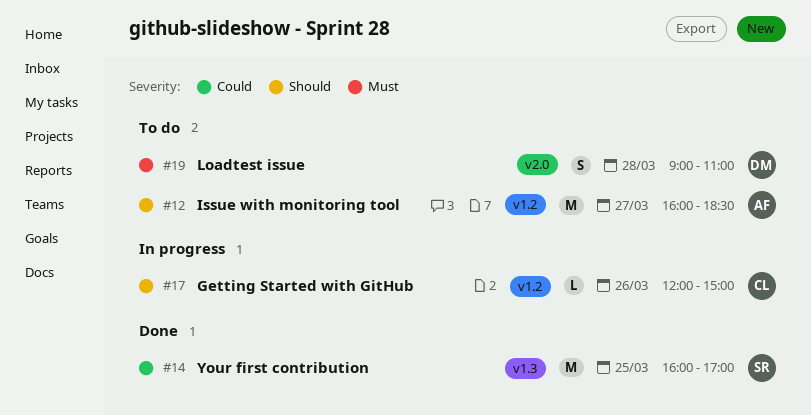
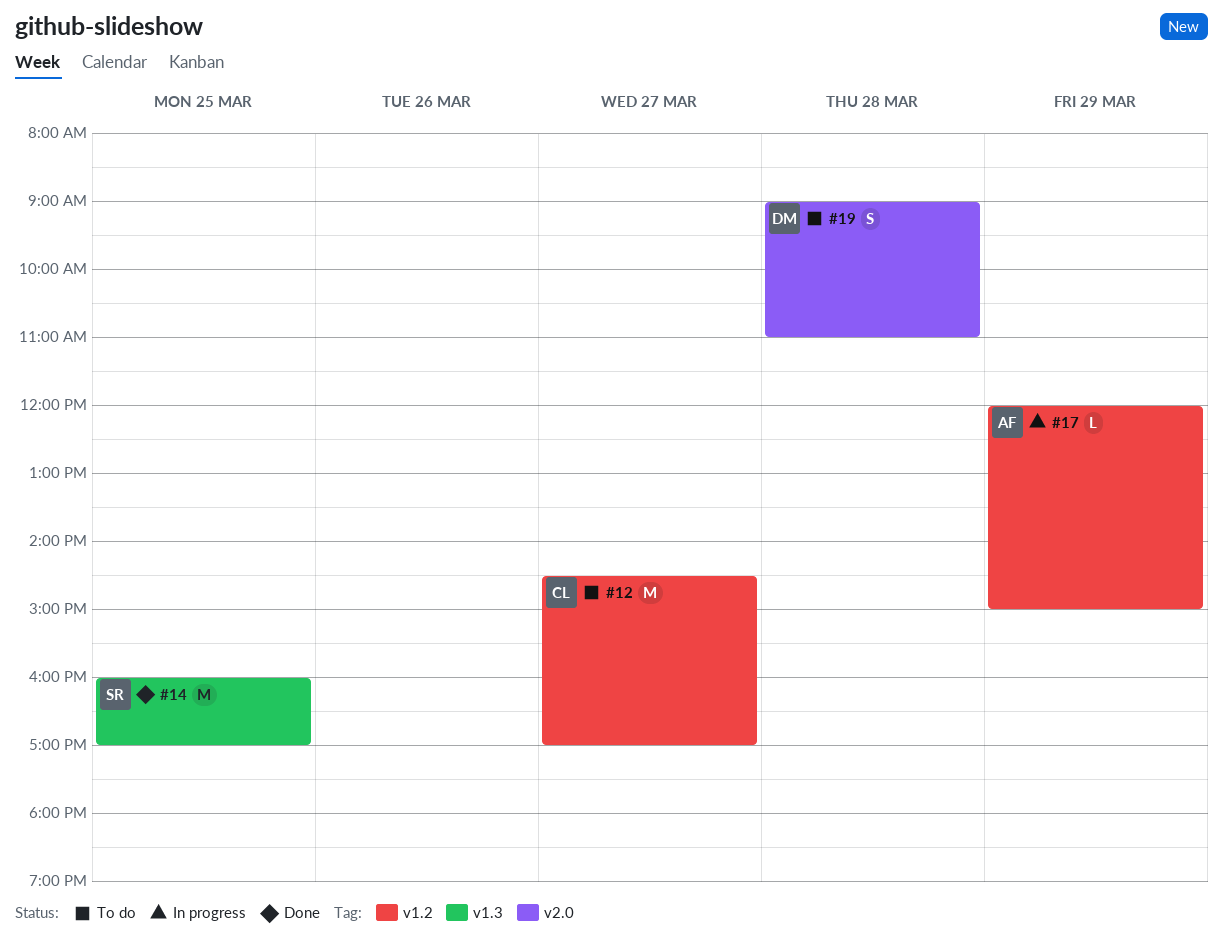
#12, owner: AF -> CL
#12, begins: 16:00 -> 14:30
#12, ends: 18:30 -> 17:00
#17, owner: CL -> AF
#17, day: Mar 26 -> Mar 29

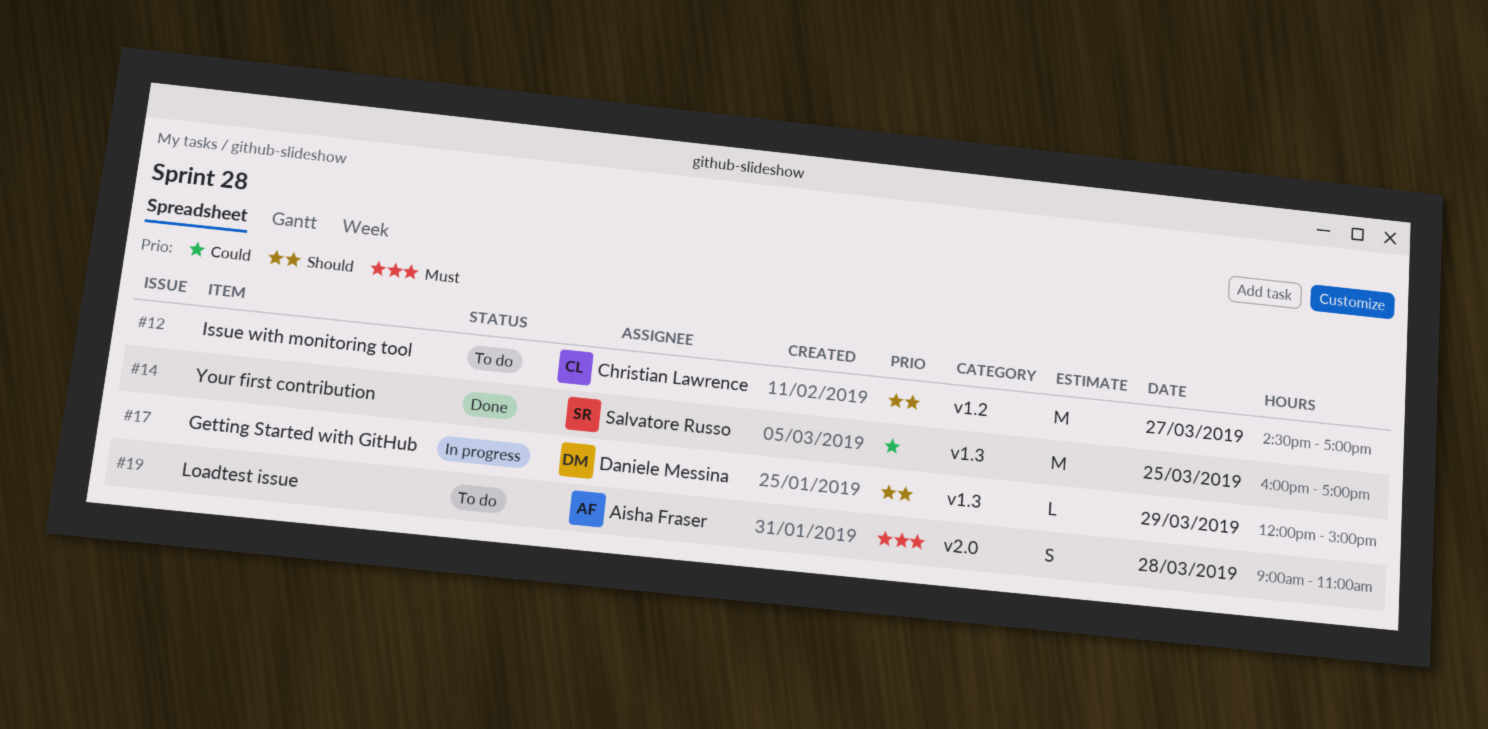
#17, owner: Aisha Fraser -> Daniele Messina
#17, label: v1.2 -> v1.3
#19, owner: Daniele Messina -> Aisha Fraser

